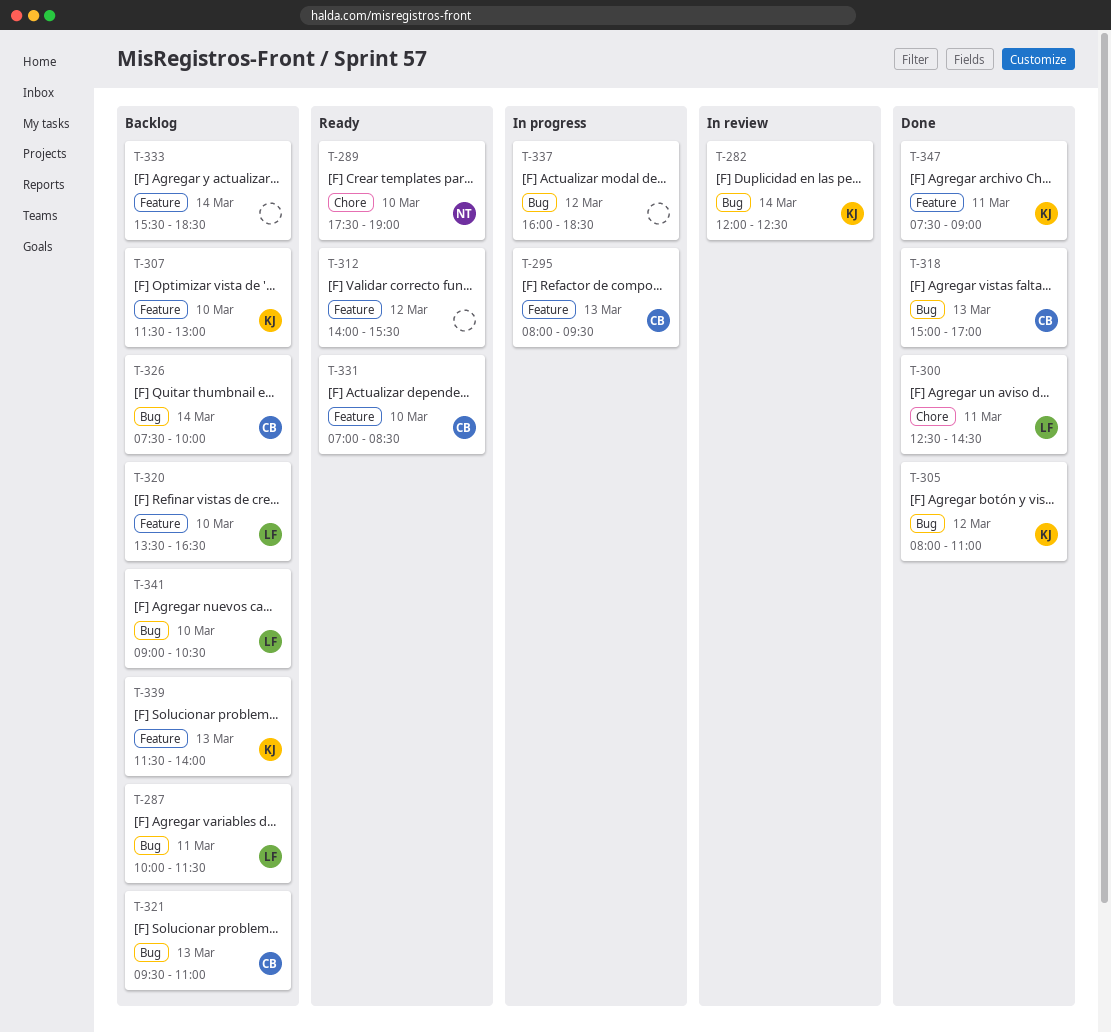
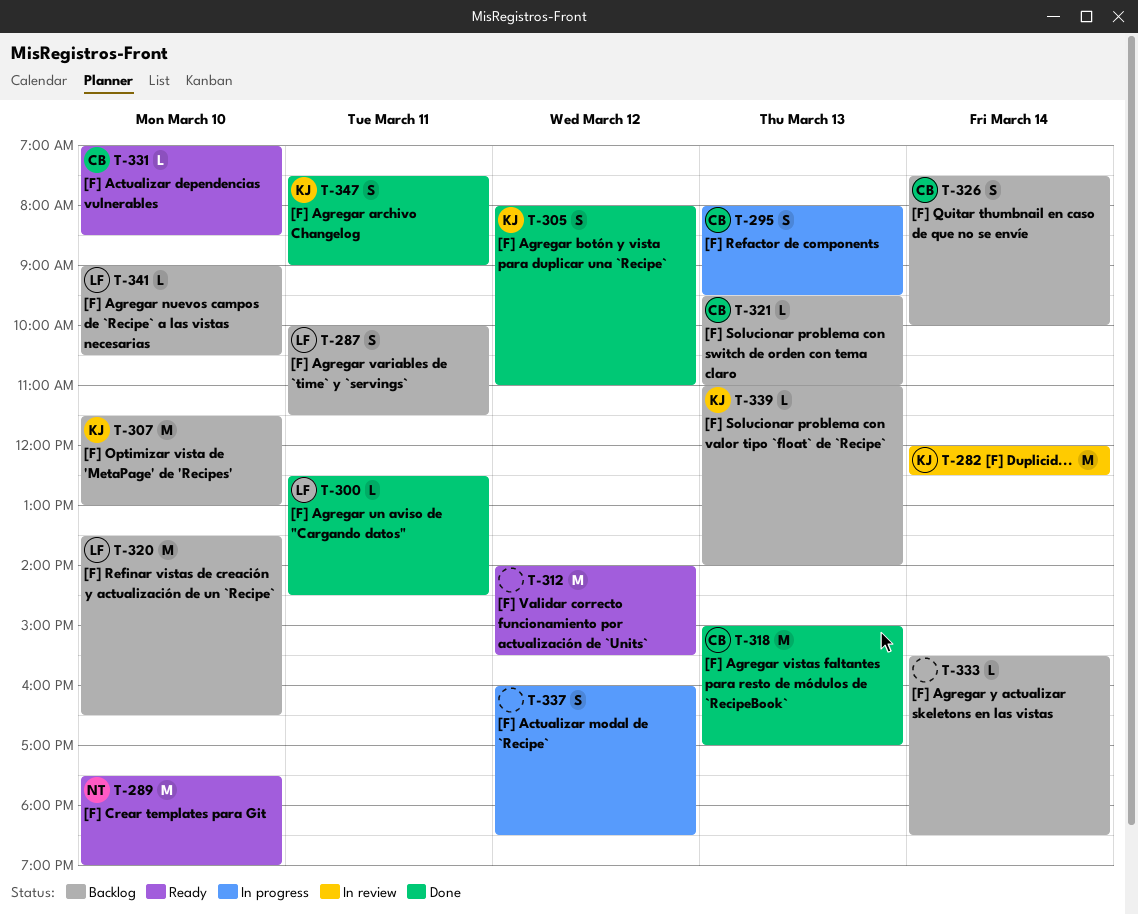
T-339, begins: 11:30 -> 11:00

